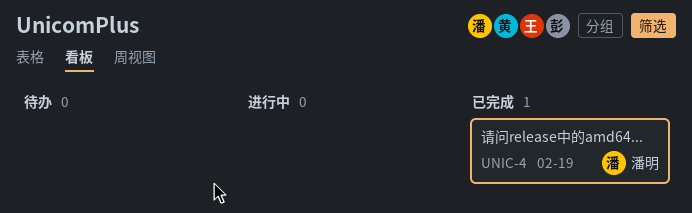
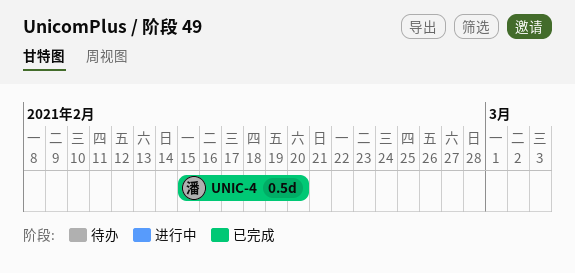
UNIC-4, due: Feb 19 -> Feb 20

